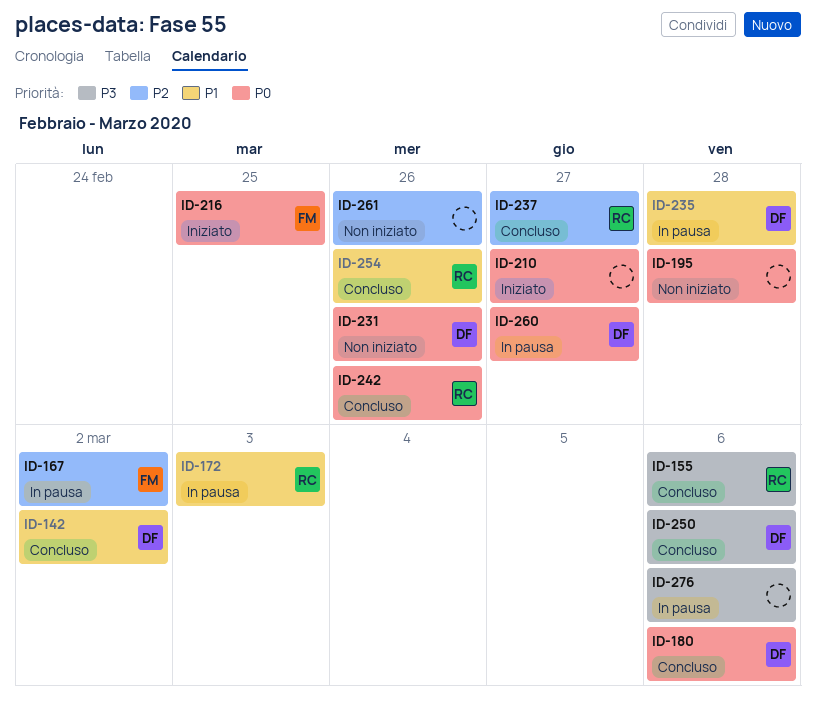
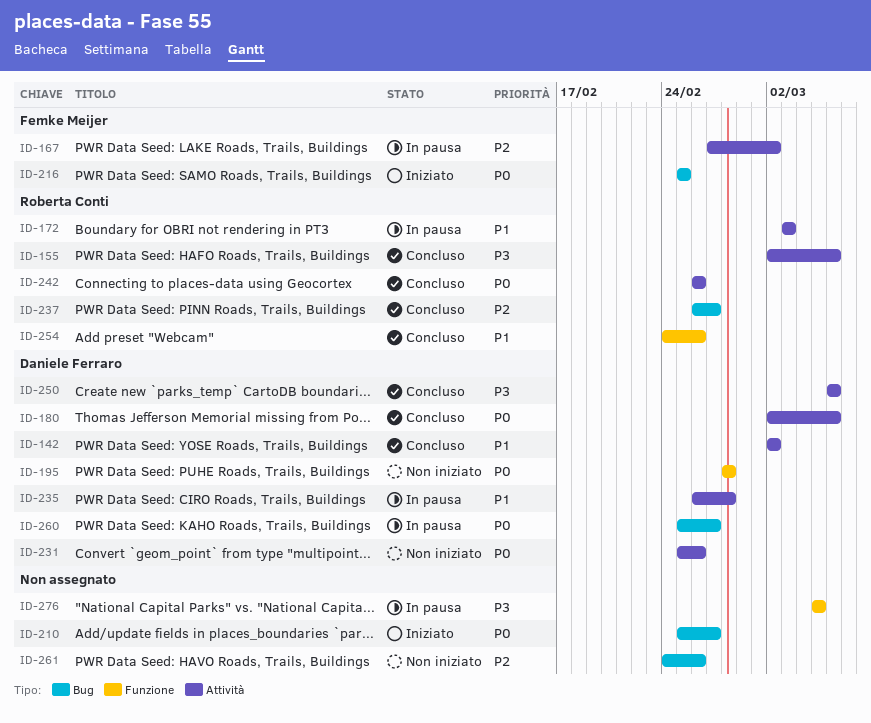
ID-195, owner: none -> Daniele Ferraro
ID-276, due: Mar 6 -> Mar 5

